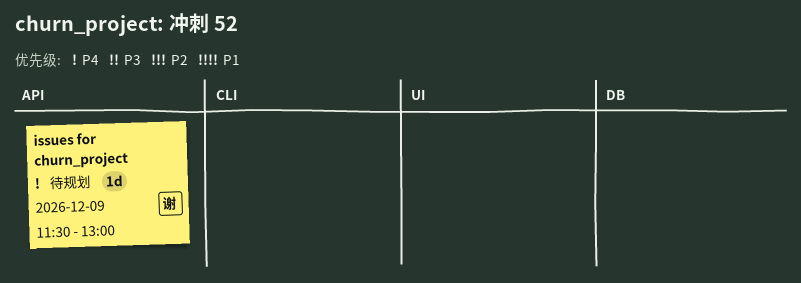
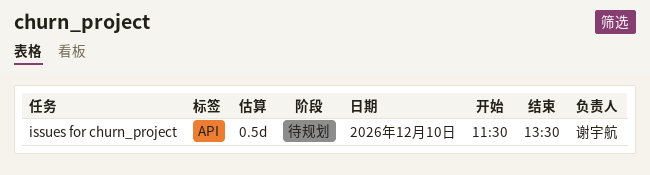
issues for churn_project, estimate: 1d -> 0.5d
issues for churn_project, day: Dec 9 -> Dec 10
issues for churn_project, ends: 13:00 -> 13:30

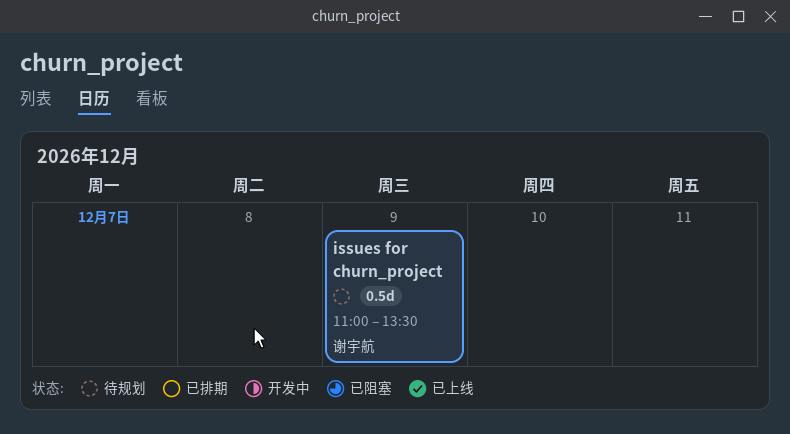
issues for churn_project, day: Dec 10 -> Dec 9
issues for churn_project, begins: 11:30 -> 11:00

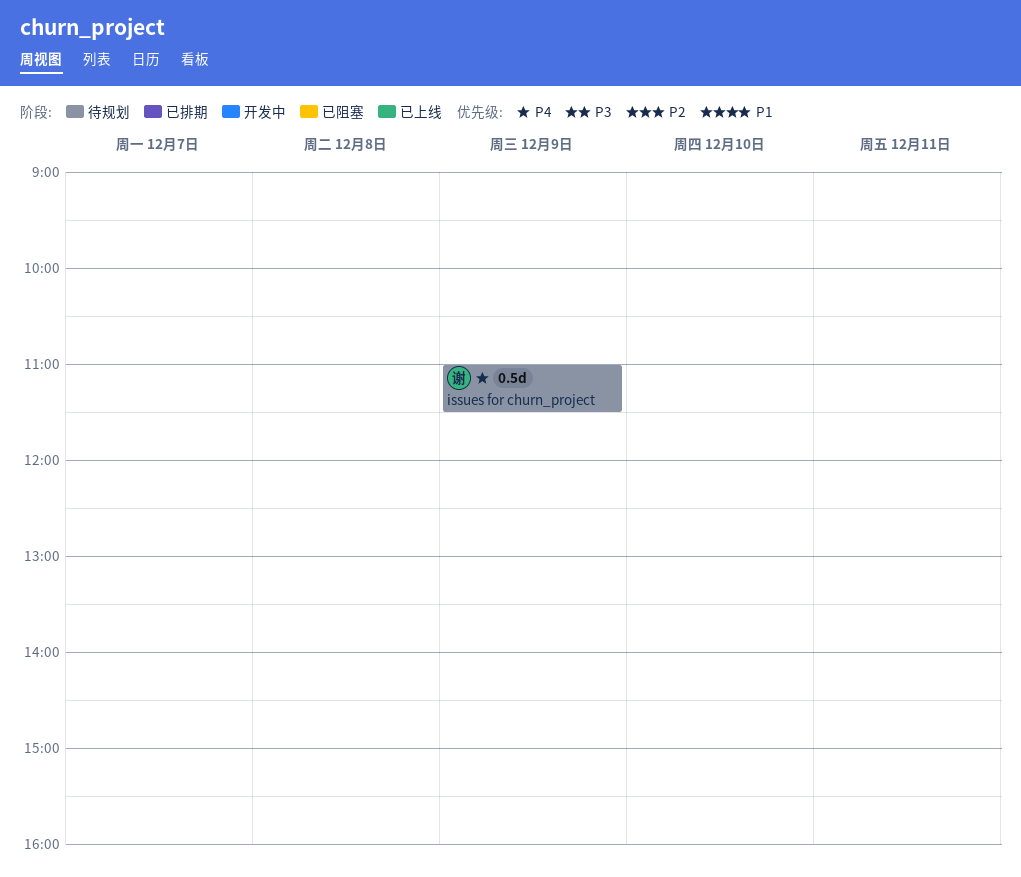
issues for churn_project, ends: 13:30 -> 11:30

